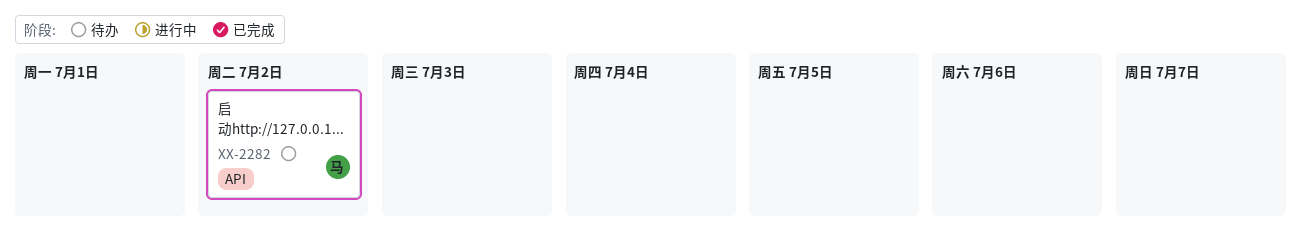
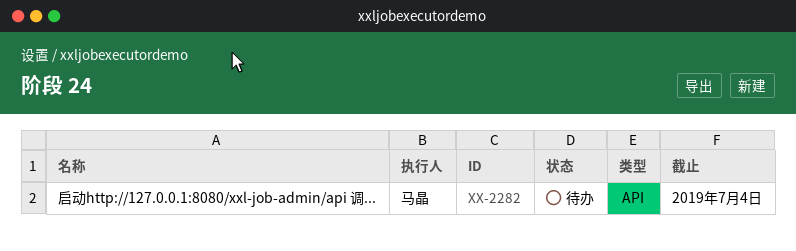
XX-2282, due: Jul 2 -> Jul 4

